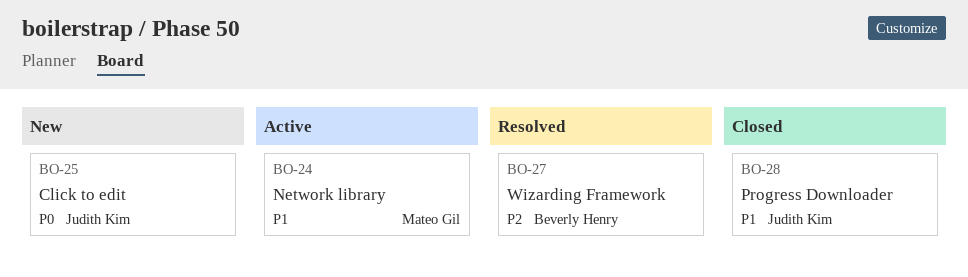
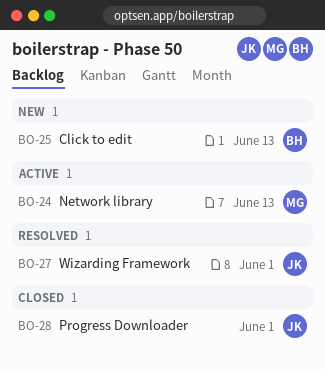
BO-25, owner: Judith Kim -> Beverly Henry
BO-27, owner: Beverly Henry -> Judith Kim

